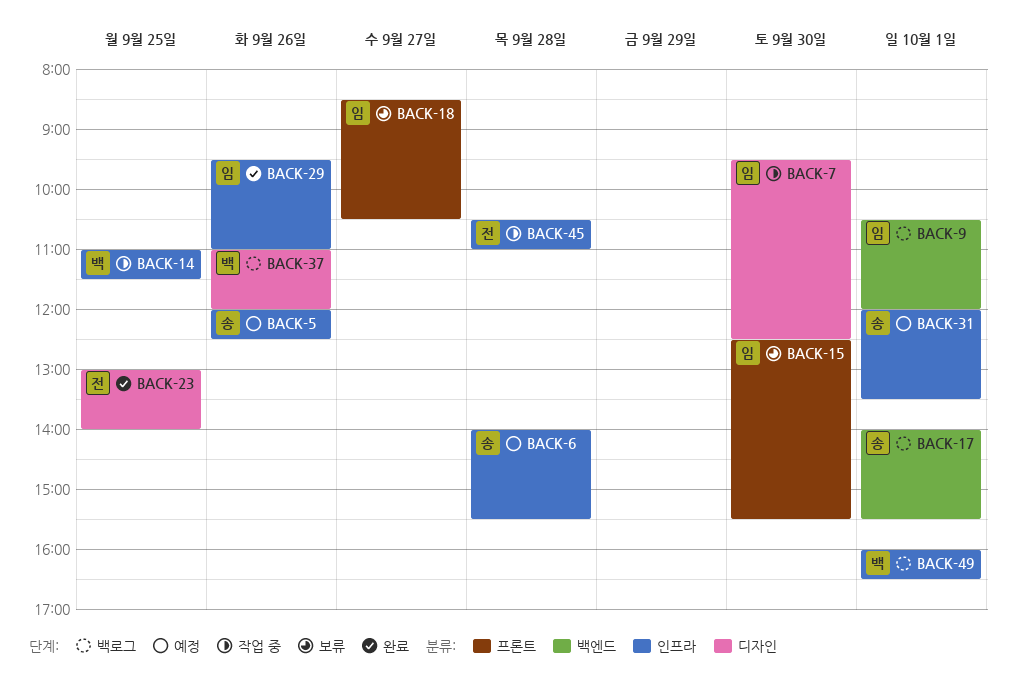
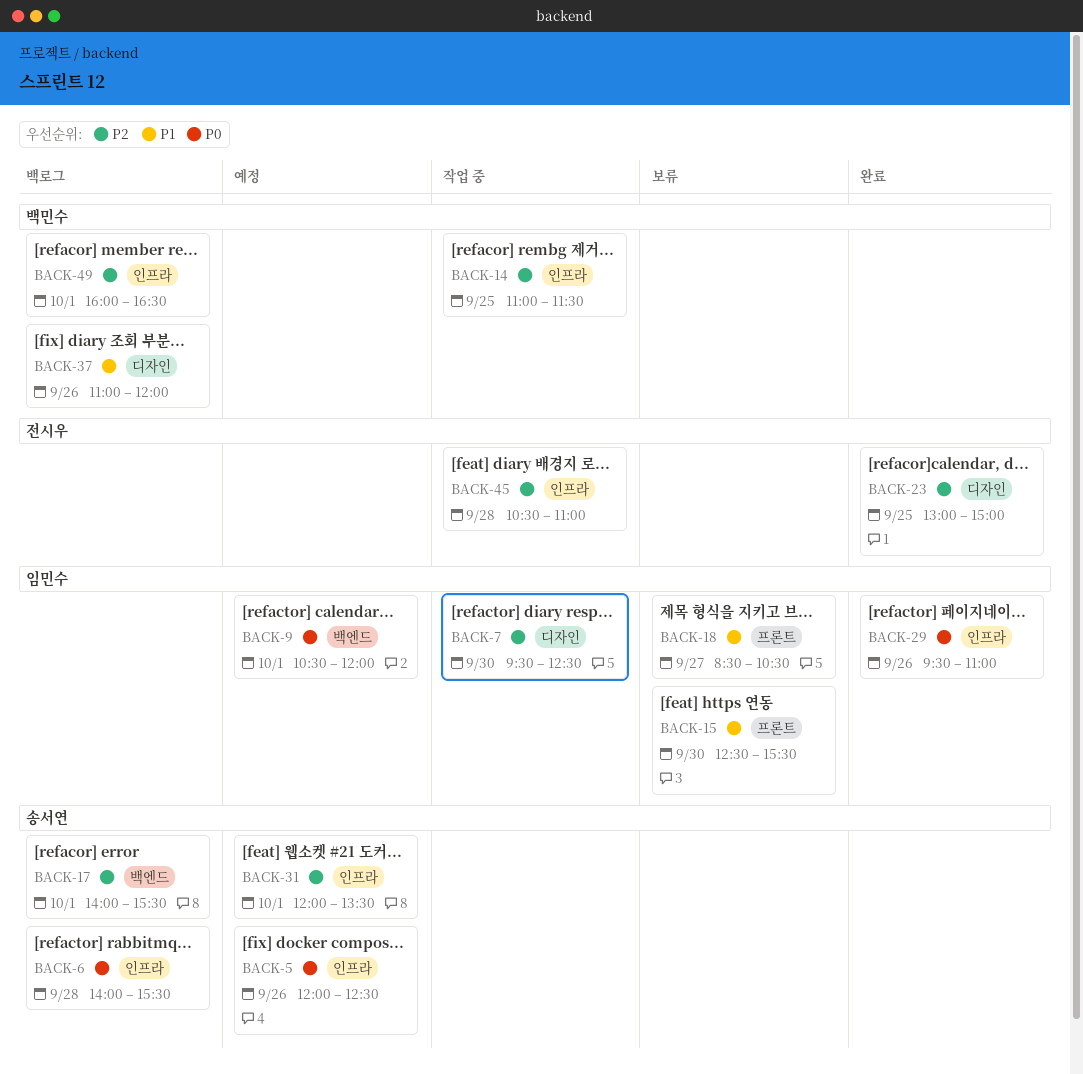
BACK-6, status: 예정 -> 백로그
BACK-9, status: 백로그 -> 예정
BACK-23, ends: 14:00 -> 15:00

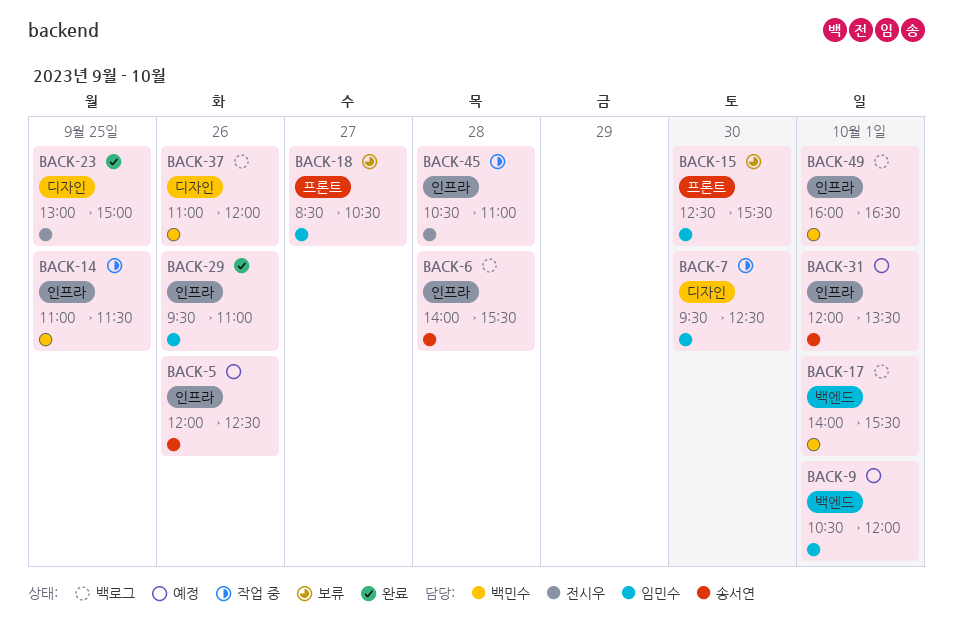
BACK-17, owner: 송서연 -> 백민수

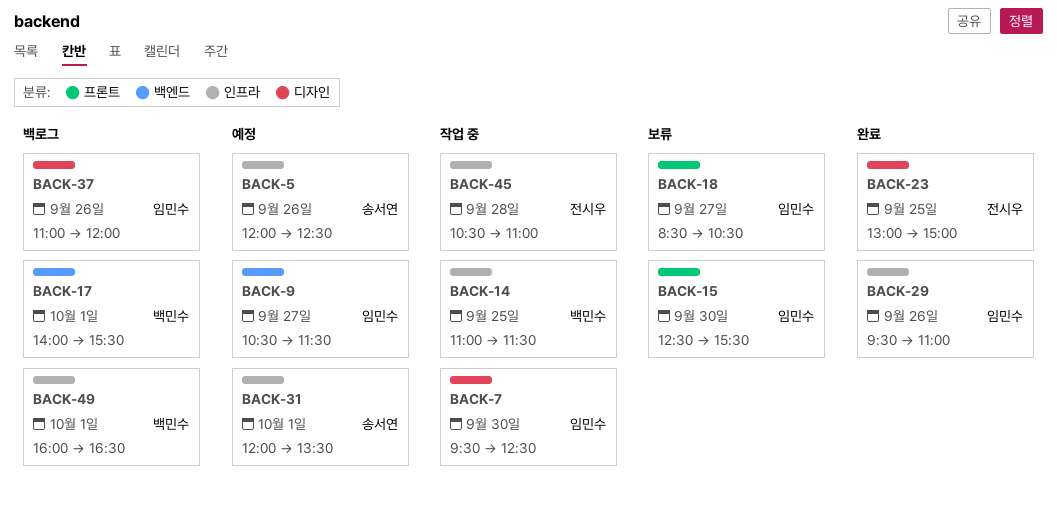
BACK-6: present -> none
BACK-9, day: Oct 1 -> Sep 27
BACK-9, ends: 12:00 -> 11:30
BACK-37, owner: 백민수 -> 임민수

